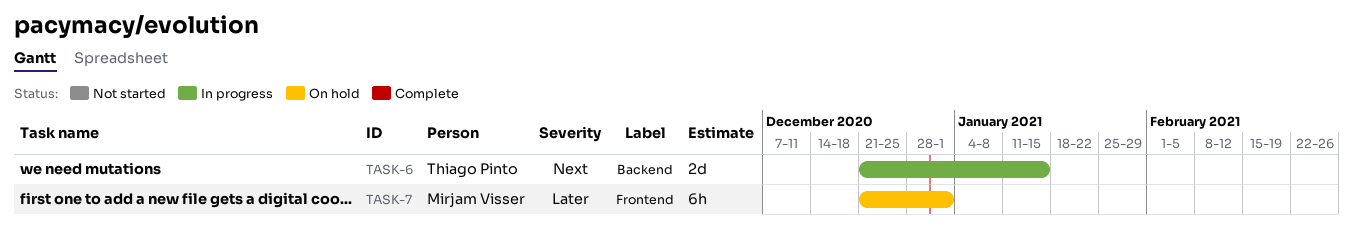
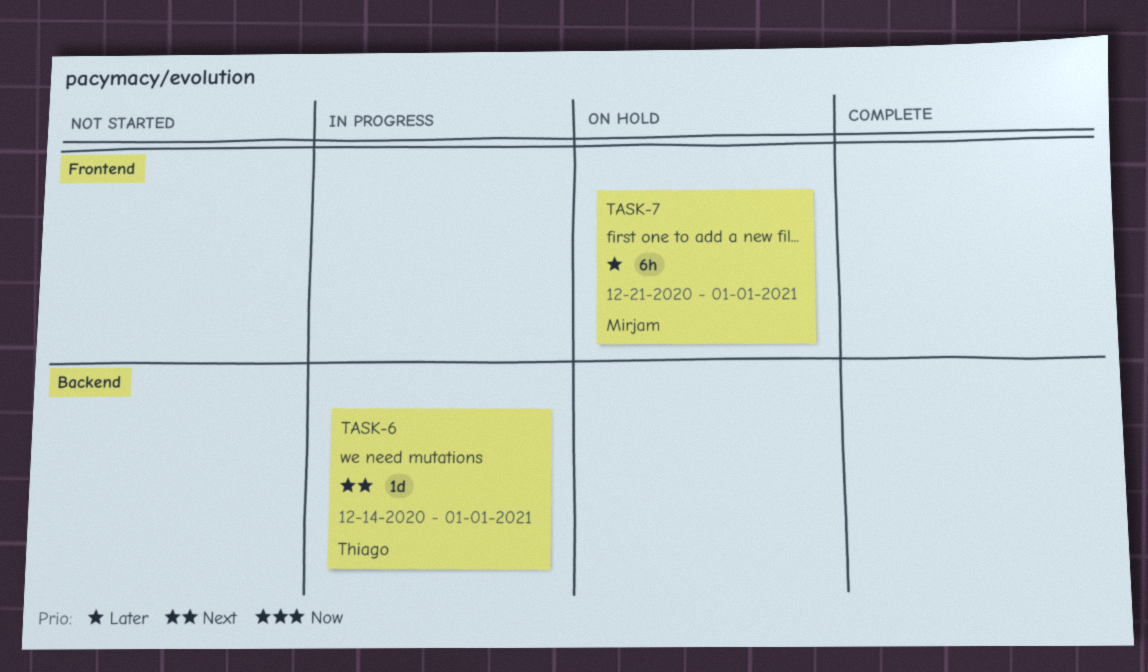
TASK-6, estimate: 2d -> 1d
TASK-6, start: Dec 21 -> Dec 14
TASK-6, due: Jan 15 -> Jan 1

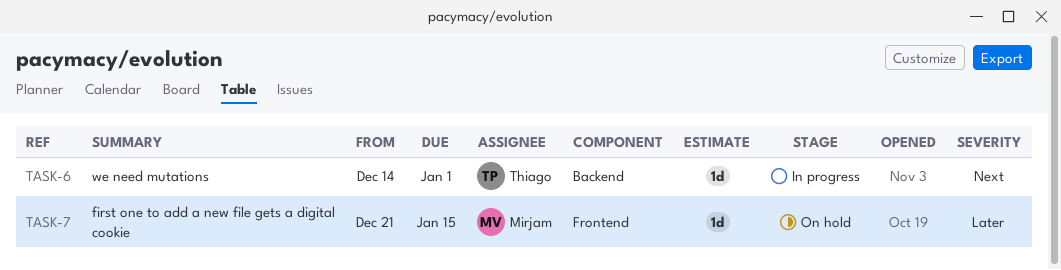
TASK-7, estimate: 6h -> 1d
TASK-7, due: Jan 1 -> Jan 15

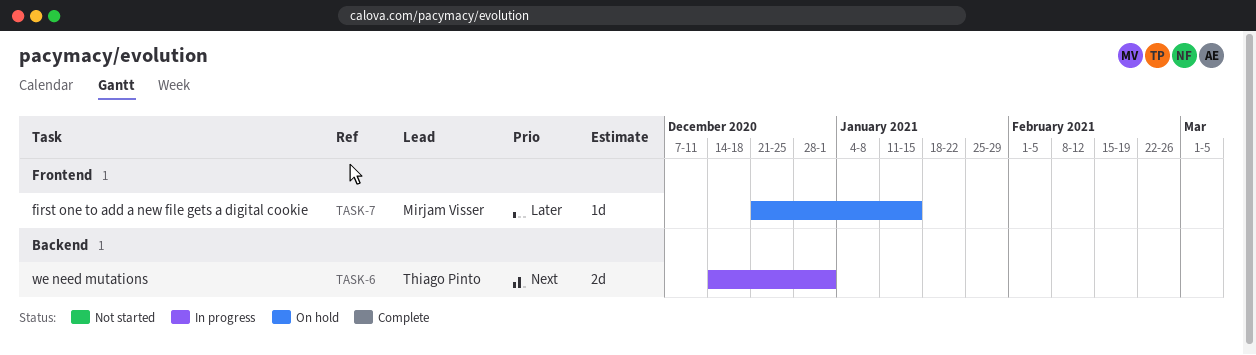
TASK-6, estimate: 1d -> 2d

